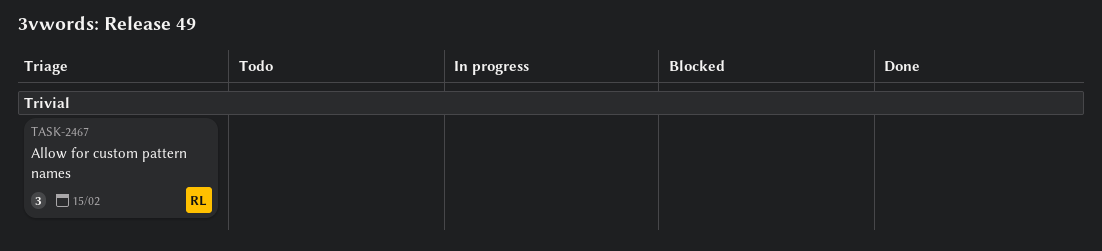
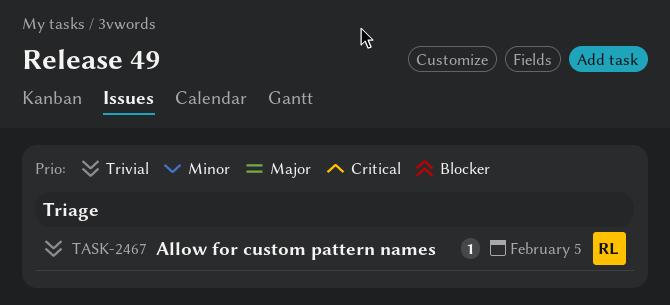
TASK-2467, estimate: 3 -> 1
TASK-2467, due: Feb 15 -> Feb 5

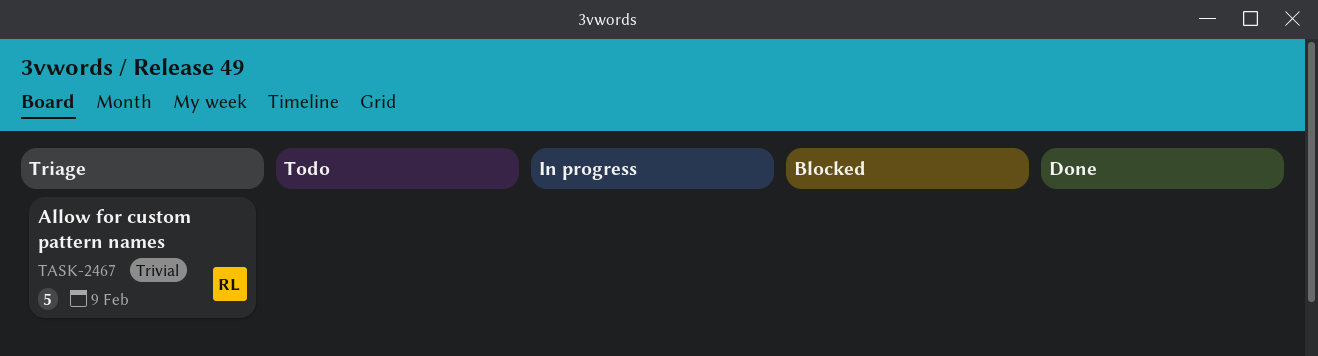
TASK-2467, estimate: 1 -> 5
TASK-2467, due: Feb 5 -> Feb 9

